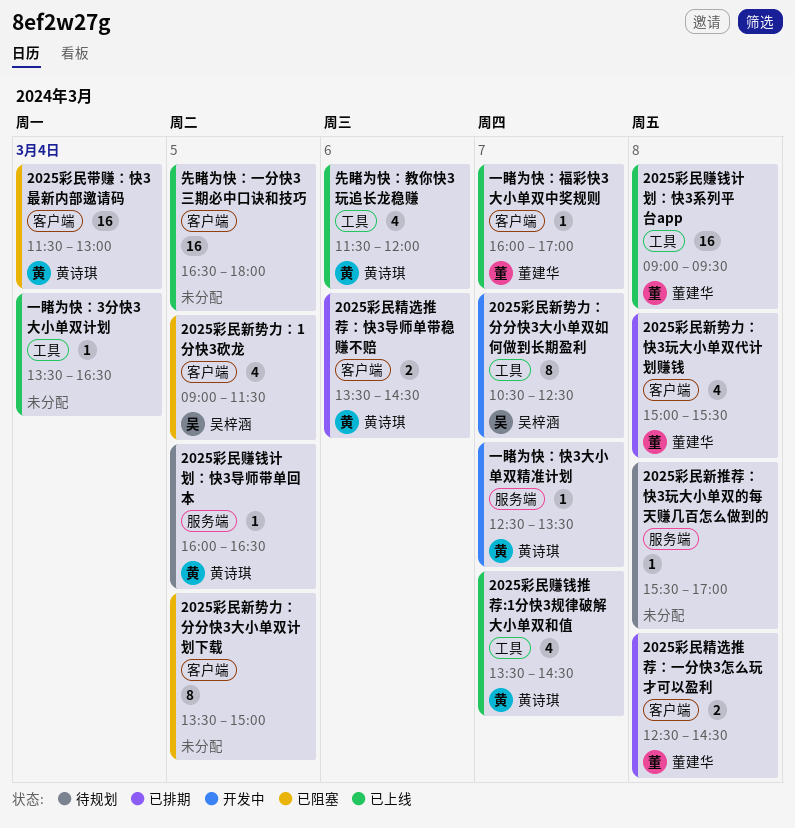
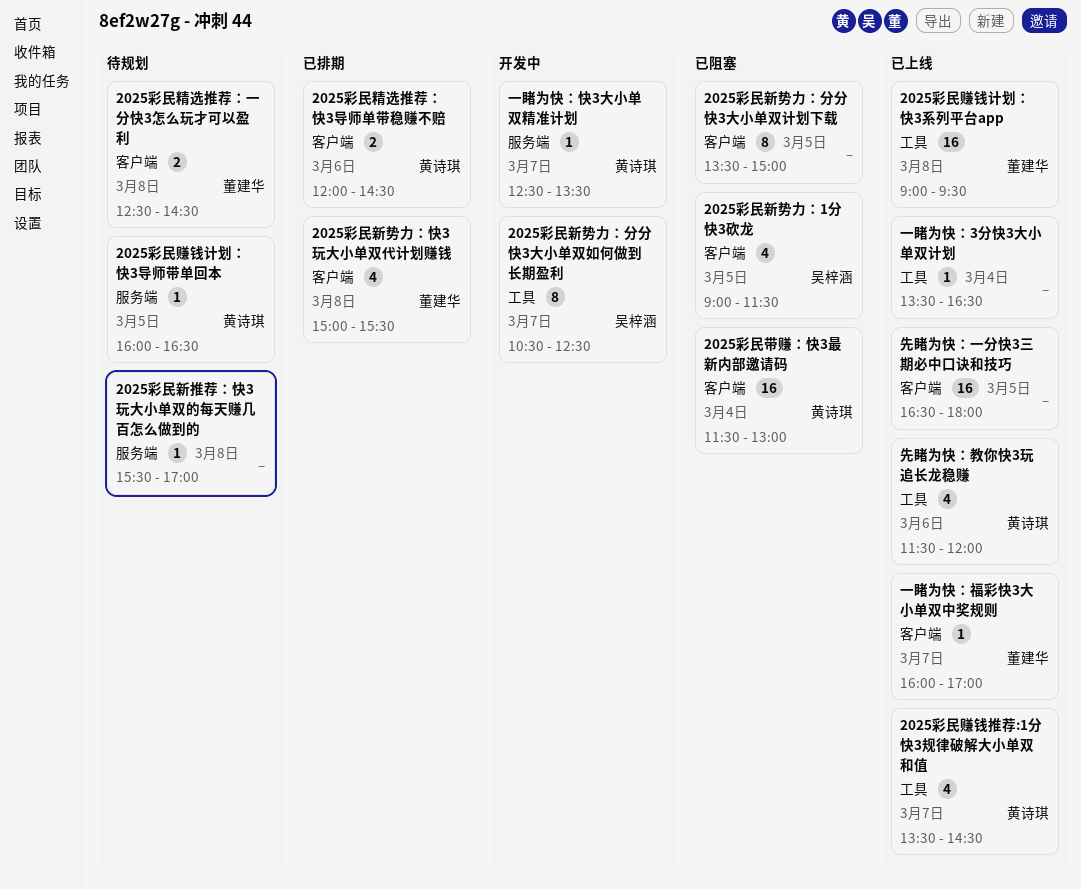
2025彩民精选推荐：一分快3怎么玩才可以盈利, status: 已排期 -> 待规划
2025彩民精选推荐：快3导师单带稳赚不赔, begins: 13:30 -> 12:00

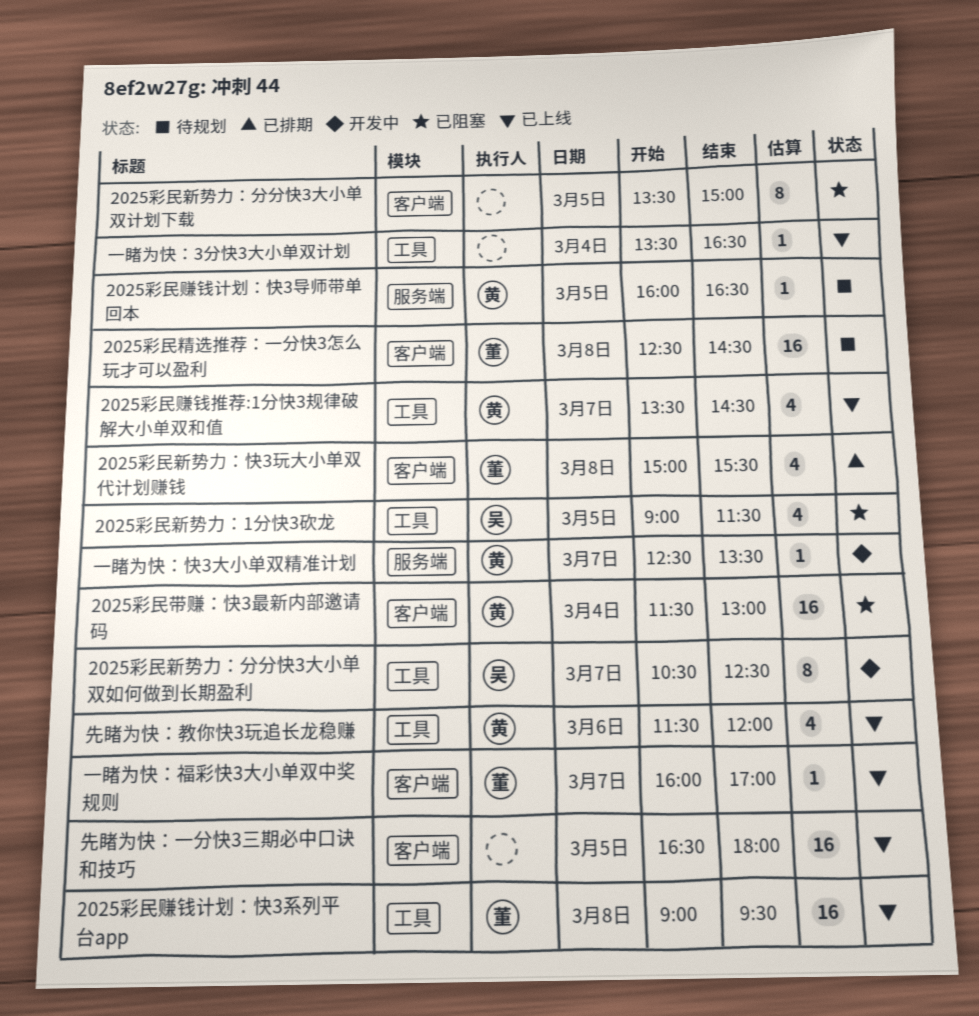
2025彩民新势力：1分快3砍龙, label: 客户端 -> 工具
2025彩民新推荐：快3玩大小单双的每天赚几百怎么做到的: present -> none
2025彩民精选推荐：一分快3怎么玩才可以盈利, estimate: 2 -> 16
2025彩民精选推荐：快3导师单带稳赚不赔: present -> none

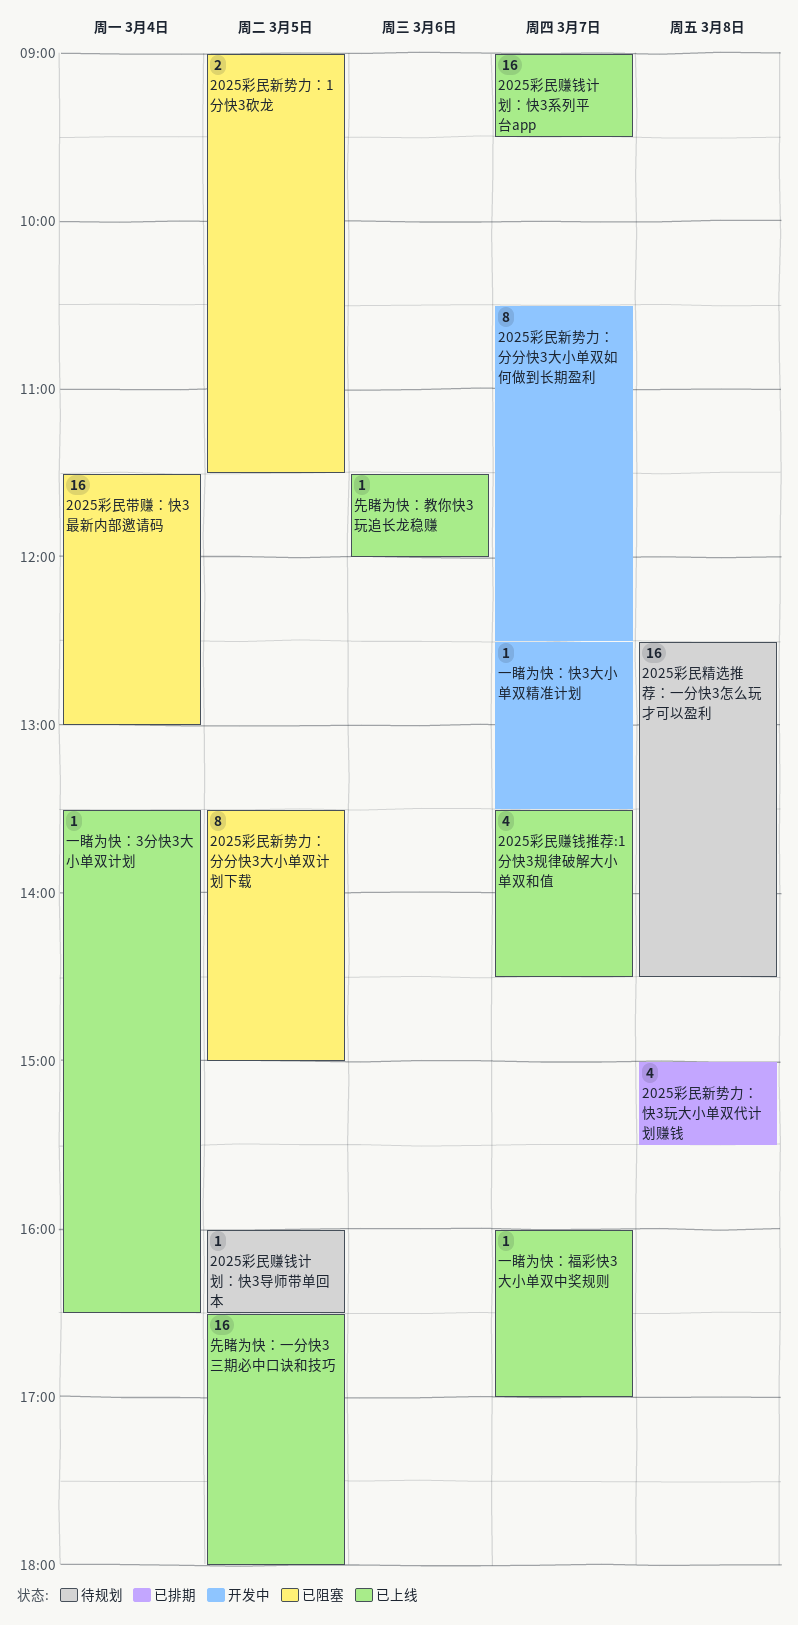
2025彩民新势力：1分快3砍龙, estimate: 4 -> 2
2025彩民赚钱计划：快3系列平台app, day: Mar 8 -> Mar 7
先睹为快：教你快3玩追长龙稳赚, estimate: 4 -> 1

